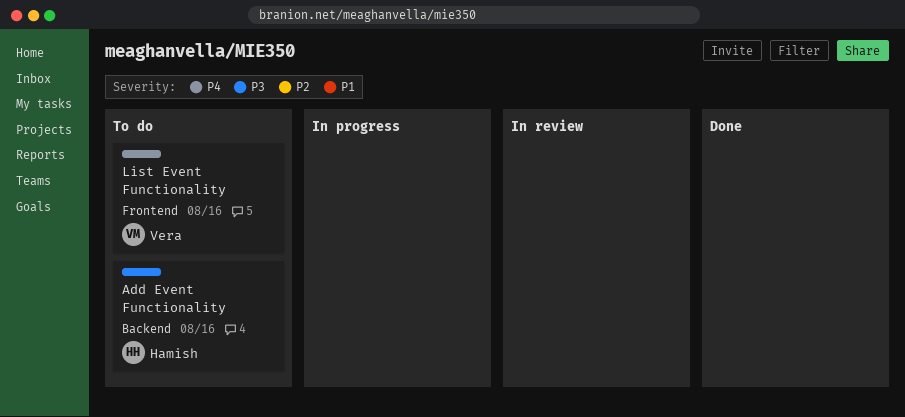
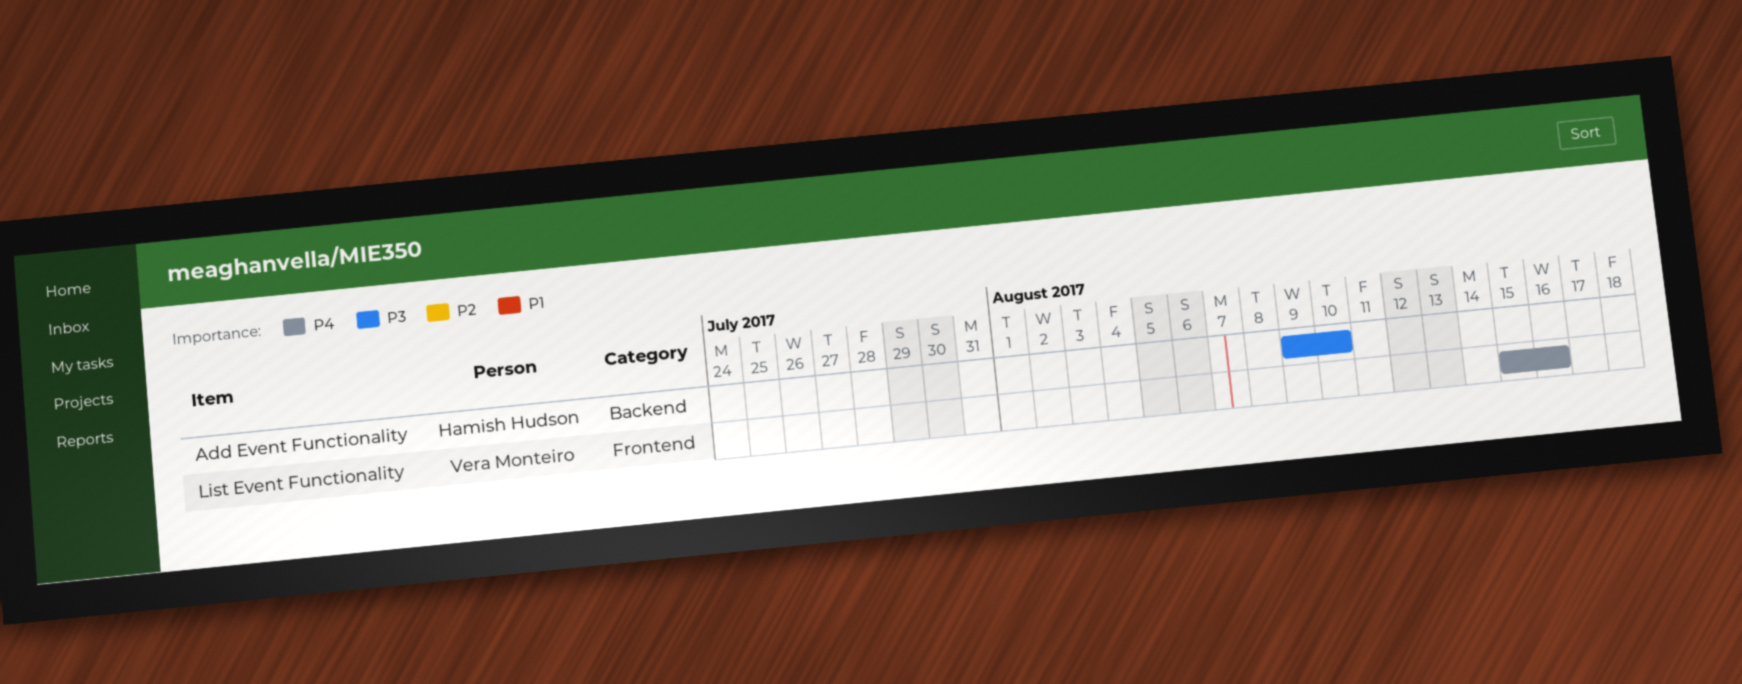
Add Event Functionality, due: Aug 16 -> Aug 10

